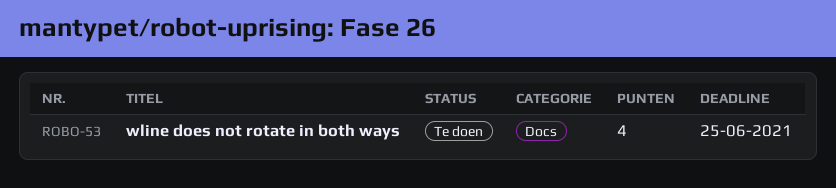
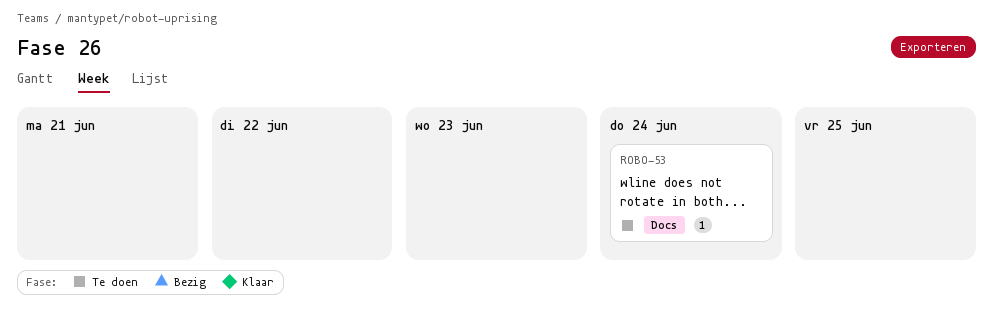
ROBO-53, estimate: 4 -> 1
ROBO-53, due: Jun 25 -> Jun 24

